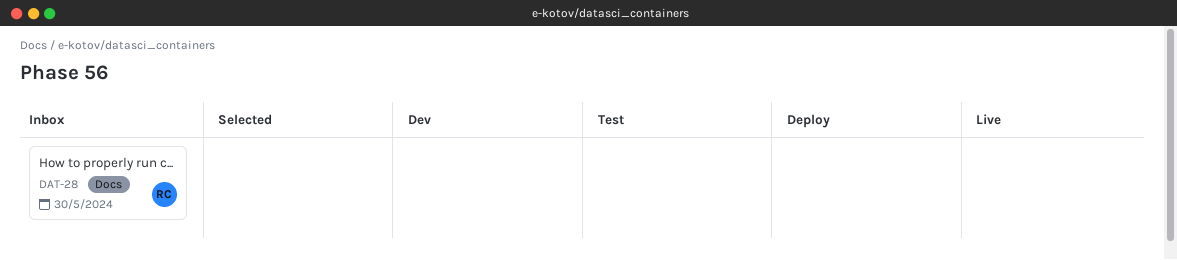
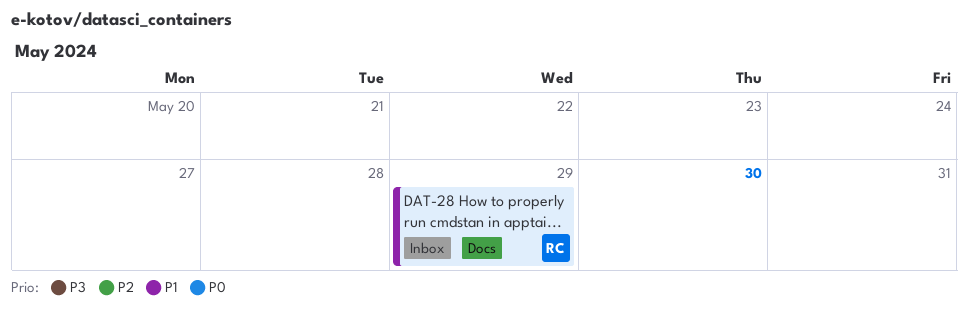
DAT-28, due: May 30 -> May 29

